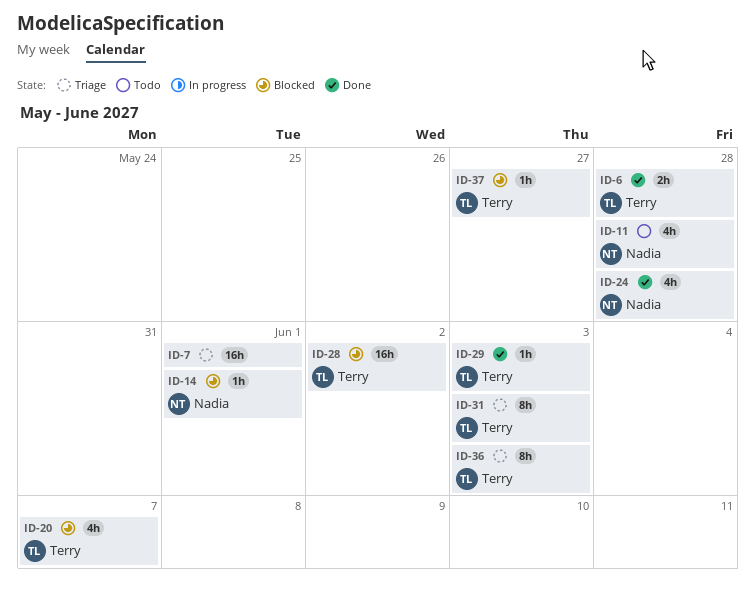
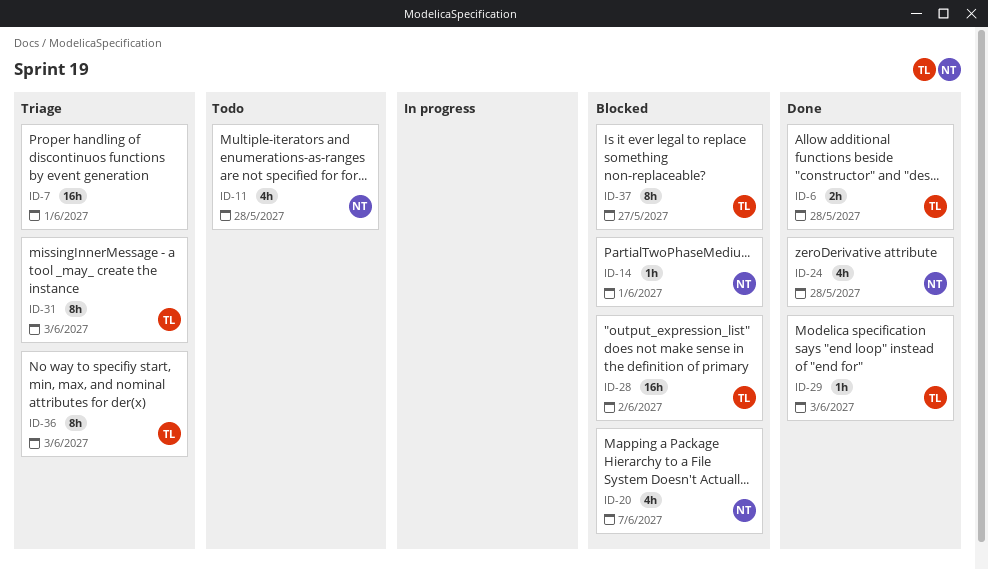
ID-20, owner: Terry -> Nadia
ID-37, estimate: 1h -> 8h

